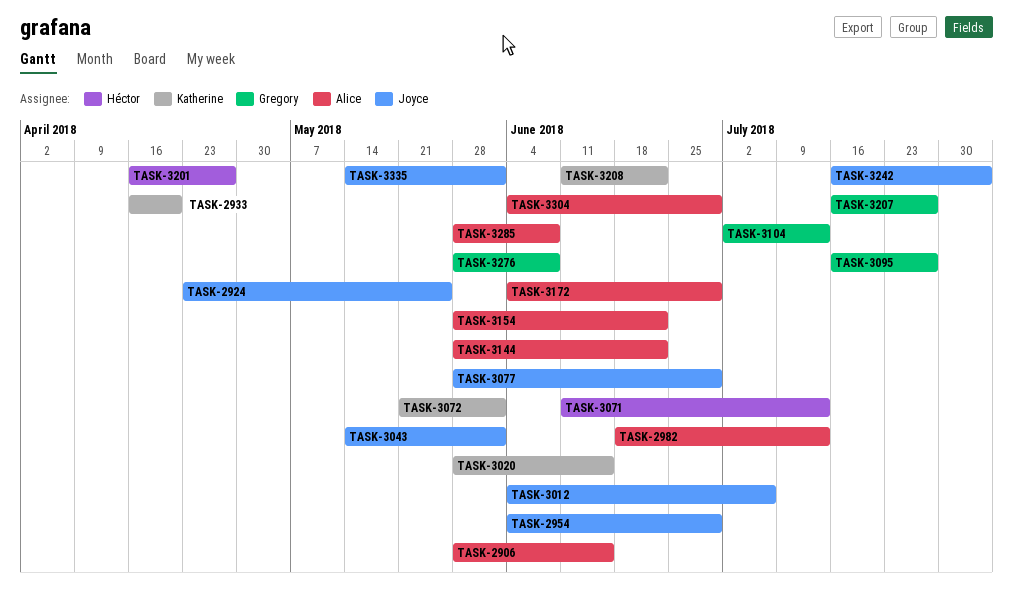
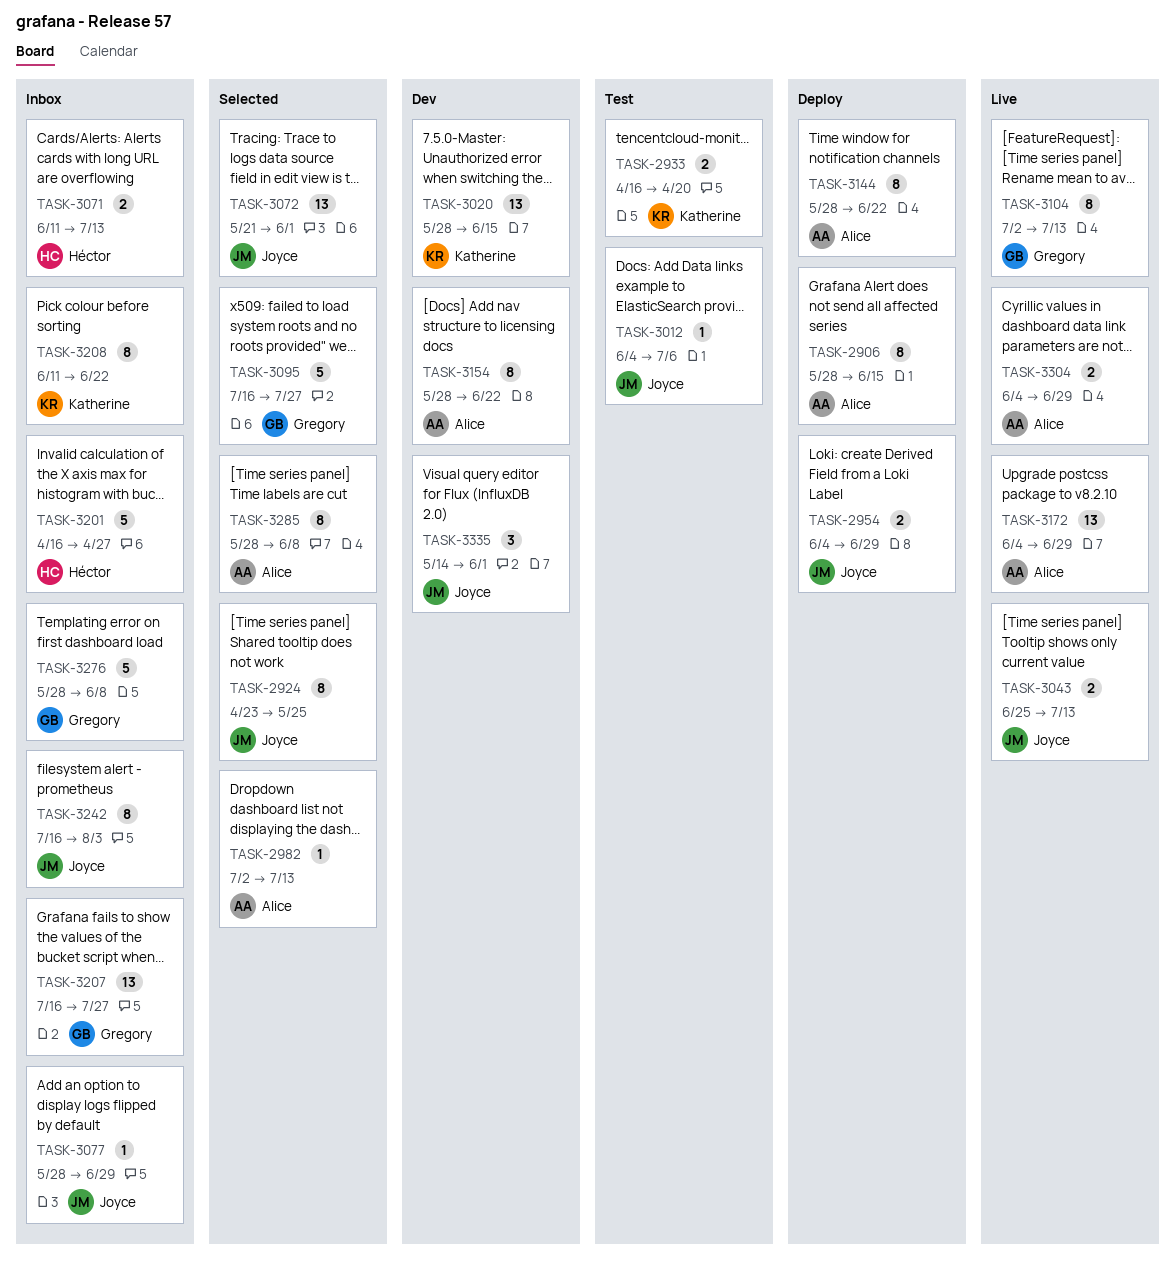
TASK-2982, start: Jun 18 -> Jul 2
TASK-3043, start: May 14 -> Jun 25
TASK-3043, due: Jun 1 -> Jul 13
TASK-3072, owner: Katherine -> Joyce

